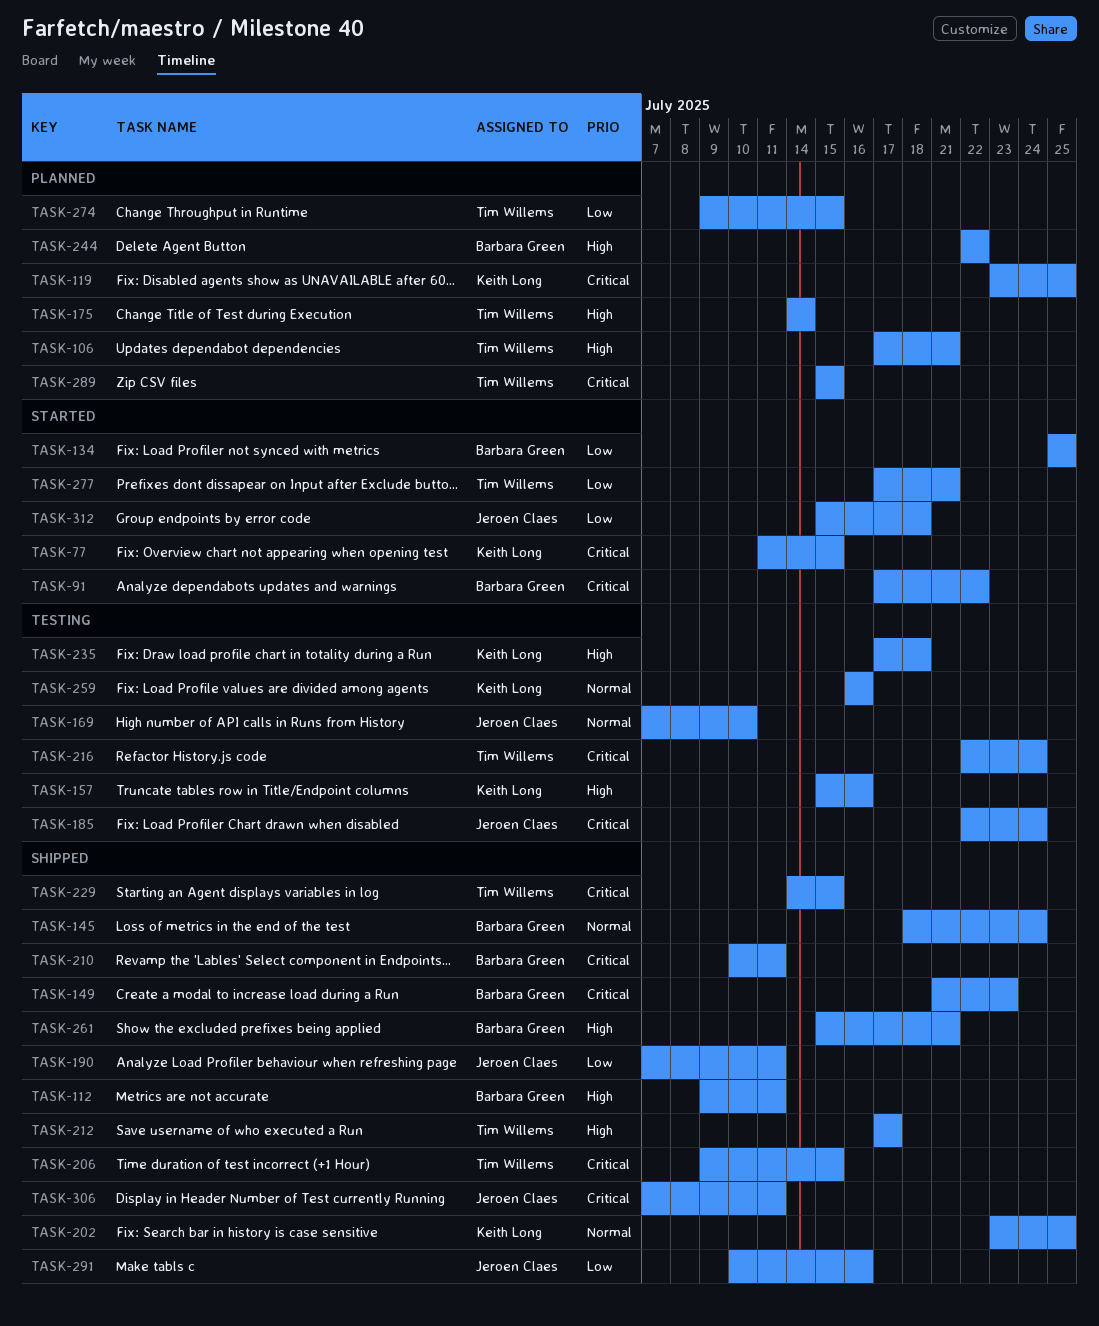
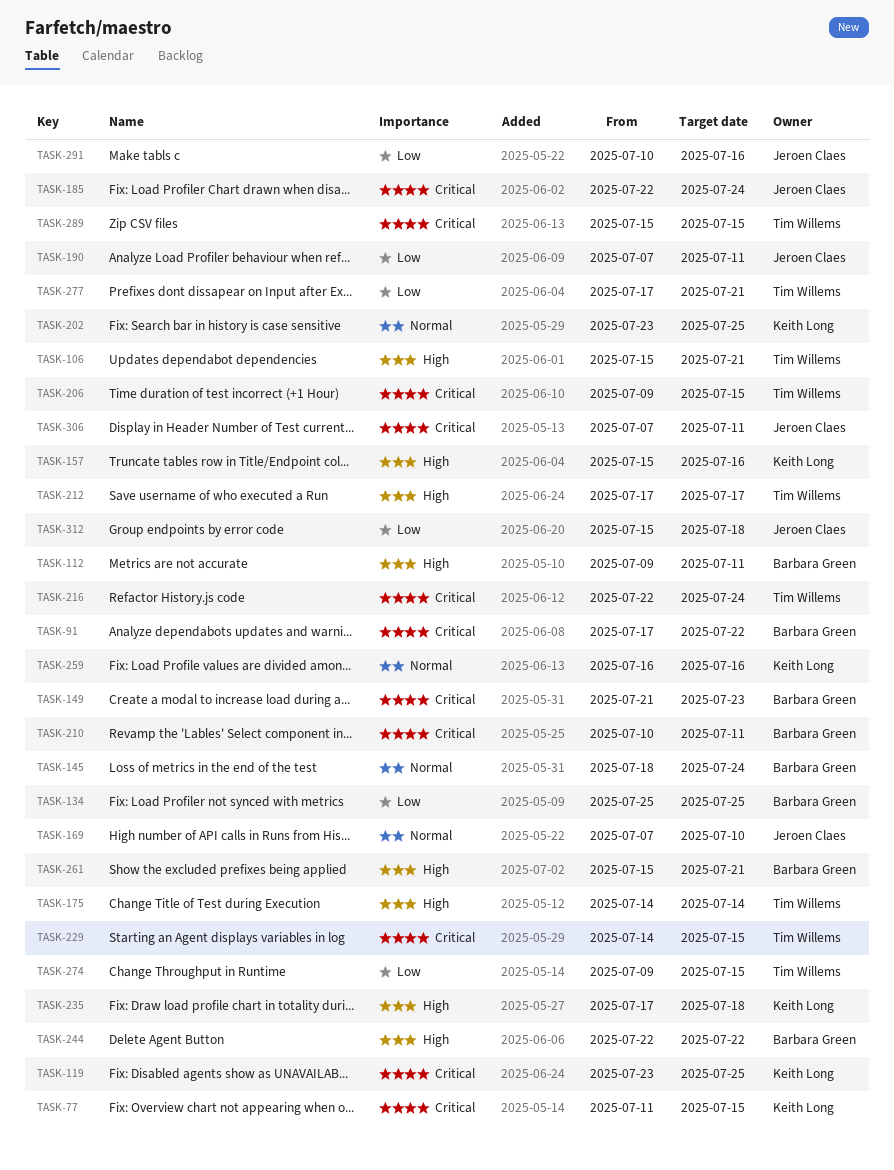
TASK-106, start: Jul 17 -> Jul 15

